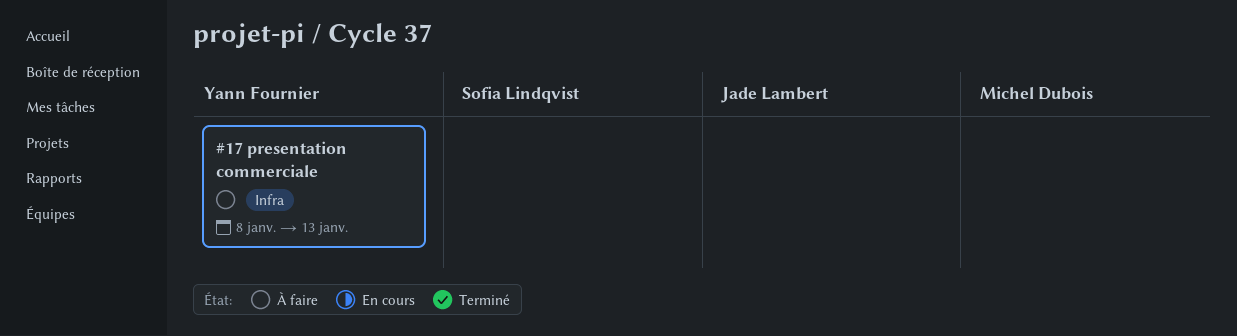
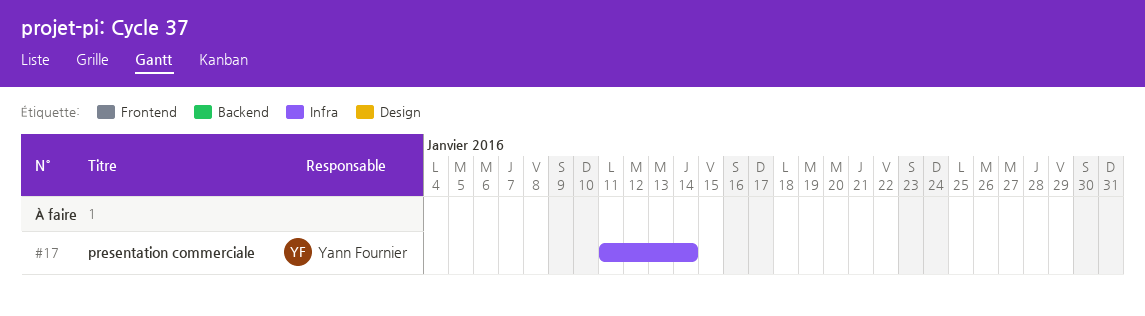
#17, start: Jan 8 -> Jan 11
#17, due: Jan 13 -> Jan 14

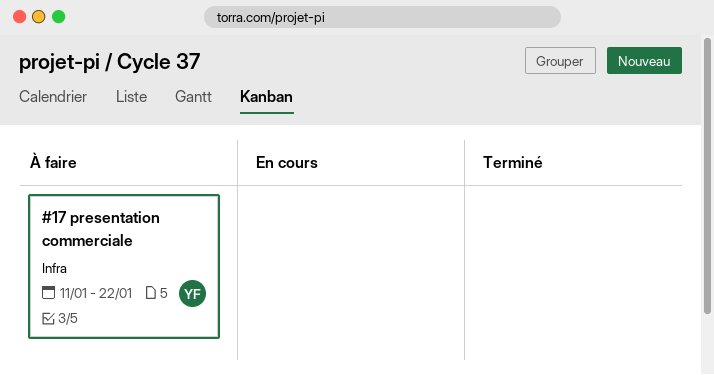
#17, due: Jan 14 -> Jan 22

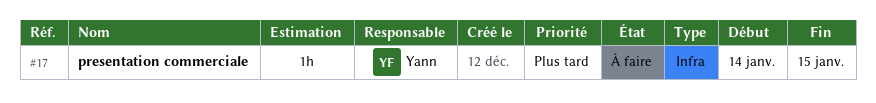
#17, start: Jan 11 -> Jan 14
#17, due: Jan 22 -> Jan 15

